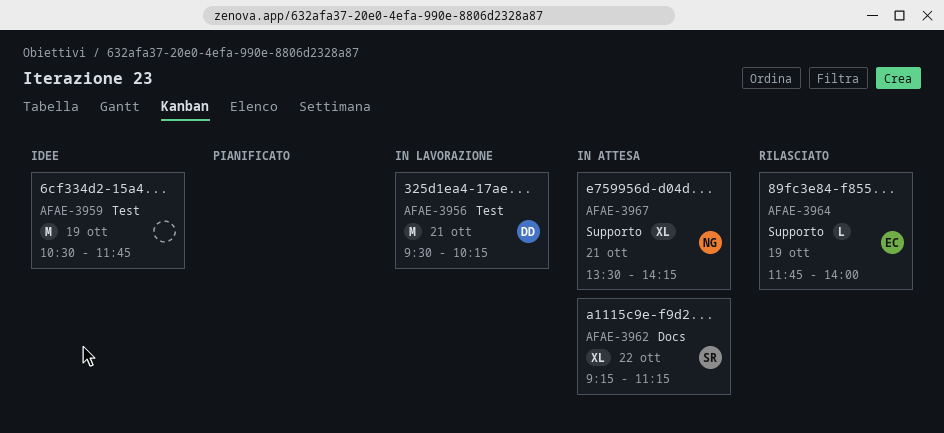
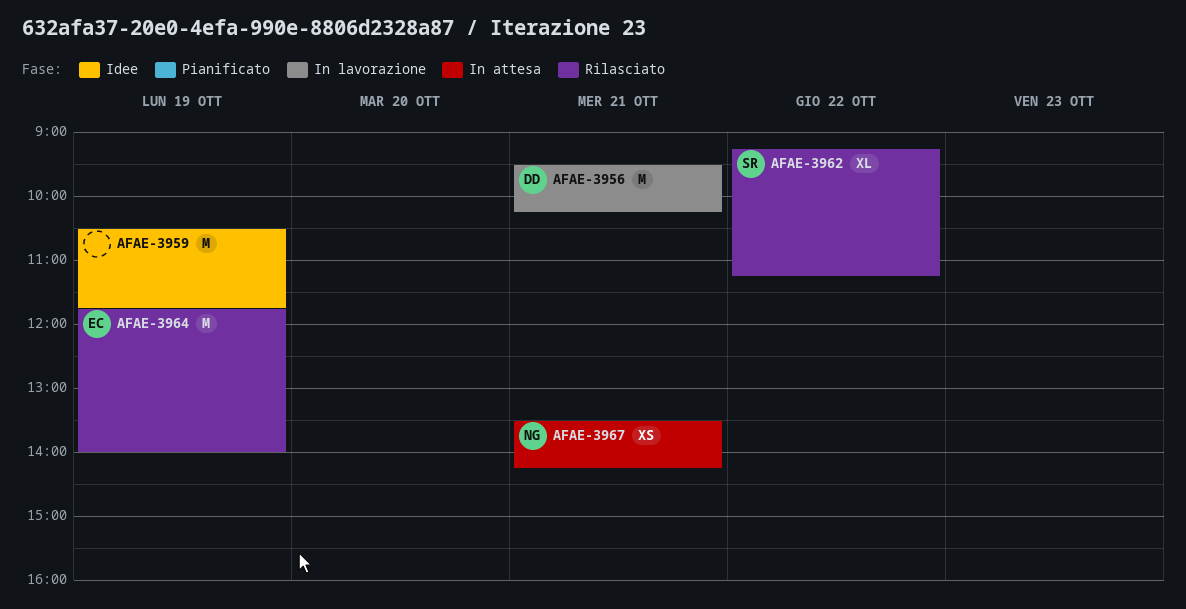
AFAE-3962, status: In attesa -> Rilasciato
AFAE-3964, estimate: L -> M
AFAE-3967, estimate: XL -> XS

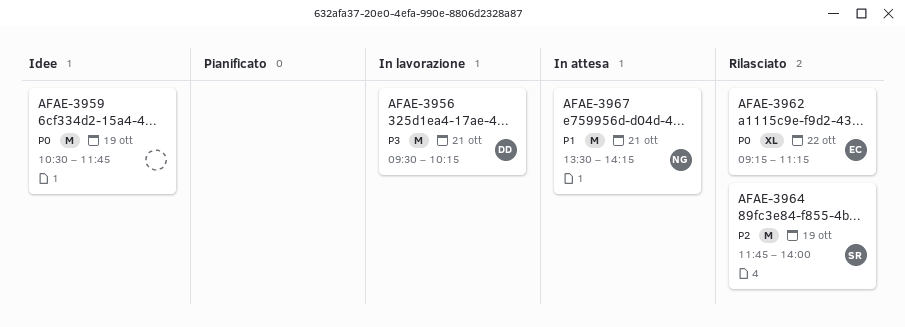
AFAE-3962, owner: SR -> EC
AFAE-3964, owner: EC -> SR
AFAE-3967, estimate: XS -> M

